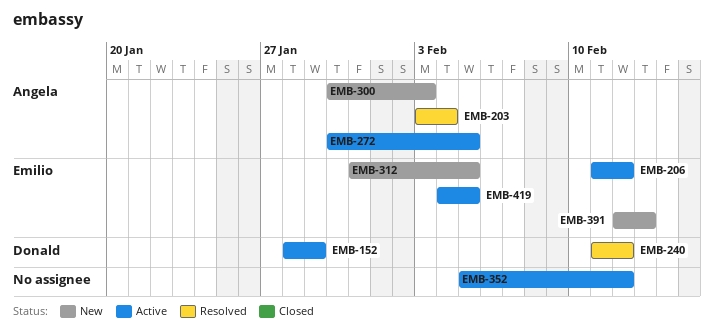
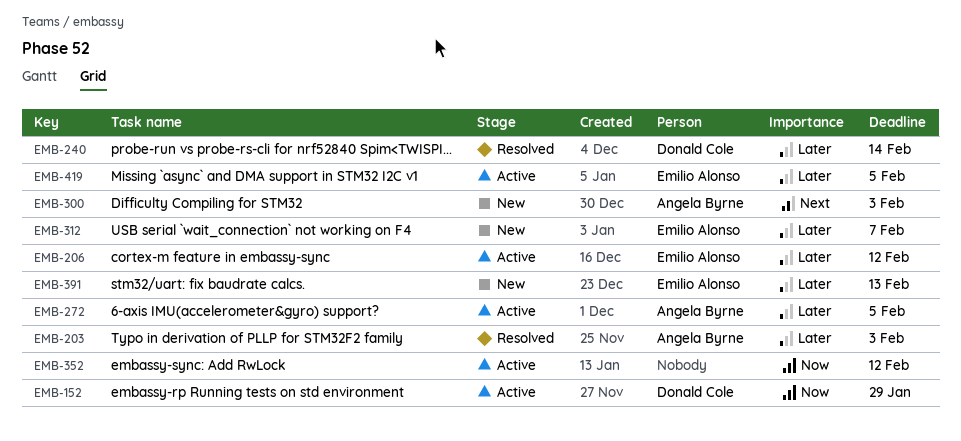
EMB-203, due: Feb 4 -> Feb 3
EMB-240, due: Feb 12 -> Feb 14
EMB-312, due: Feb 5 -> Feb 7

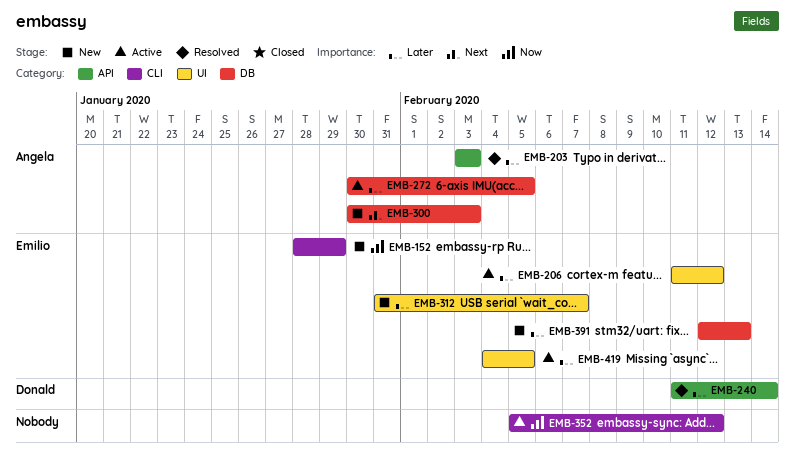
EMB-152, status: Active -> New
EMB-152, owner: Donald Cole -> Emilio Alonso

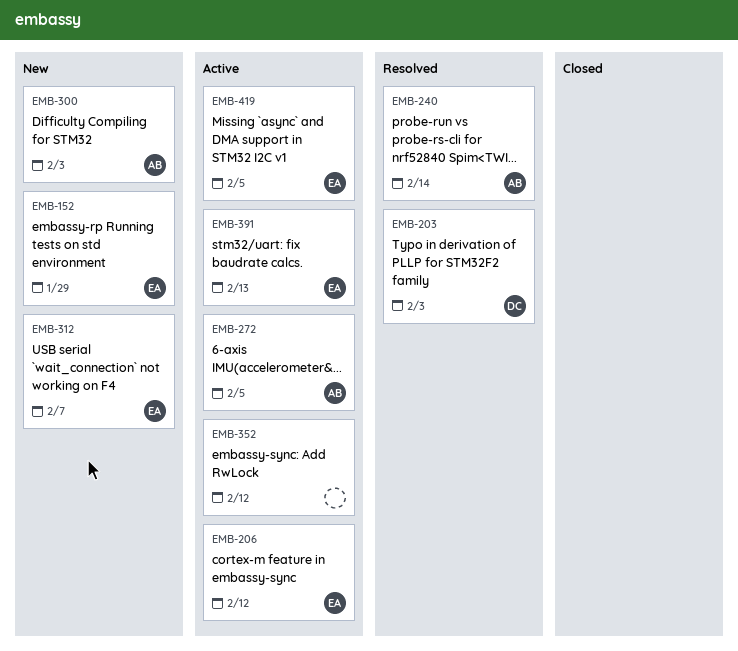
EMB-203, owner: Angela -> Donald
EMB-240, owner: Donald -> Angela
EMB-391, status: New -> Active

